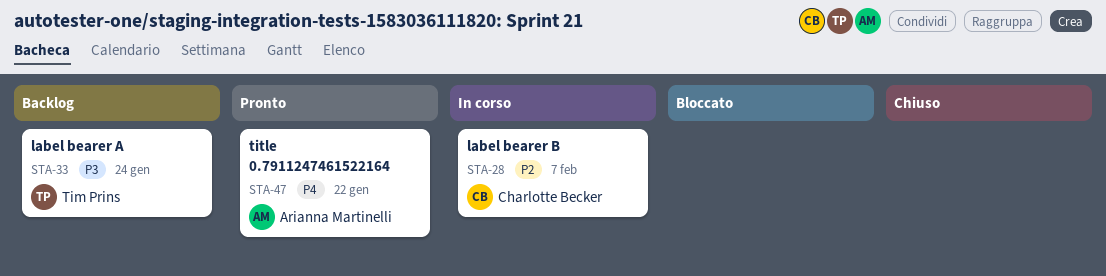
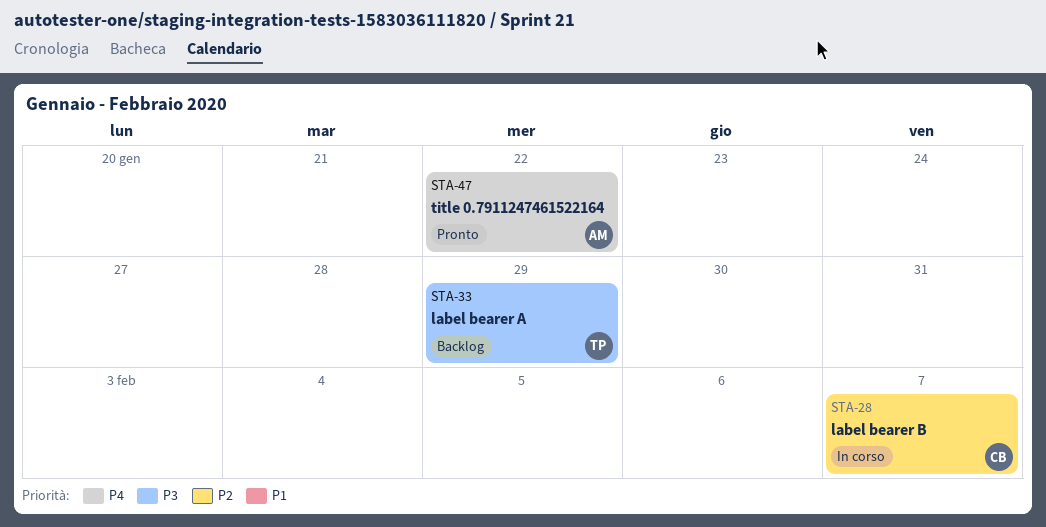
STA-33, due: Jan 24 -> Jan 29

